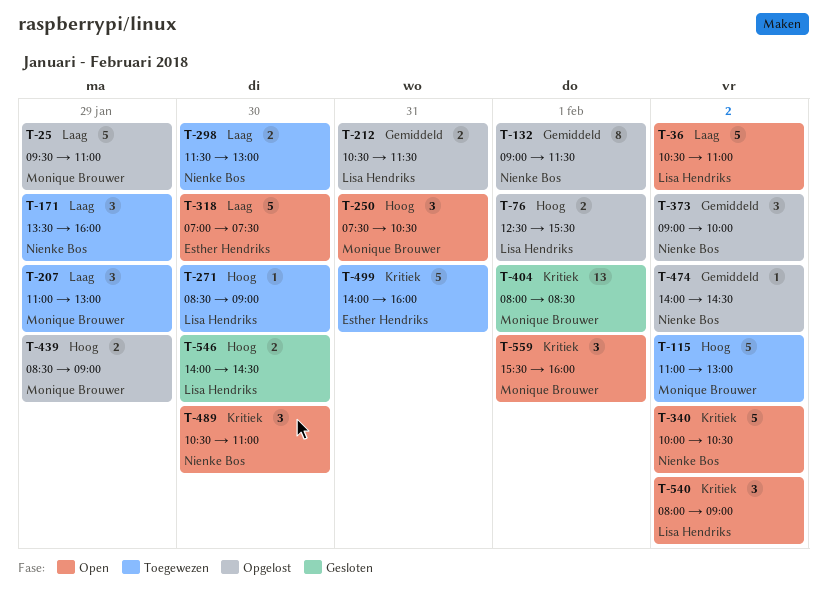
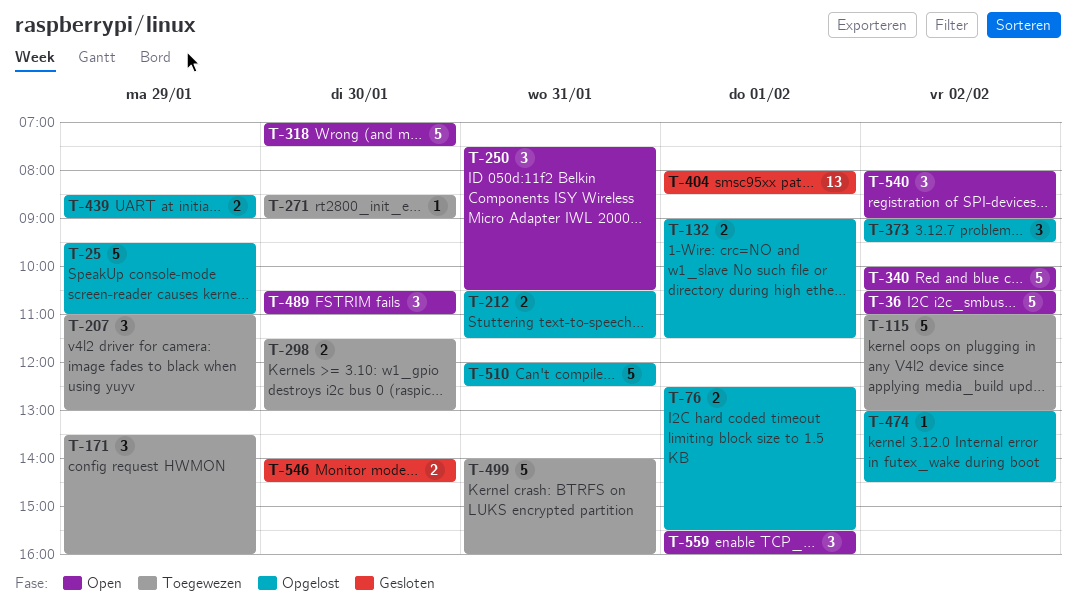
T-132, estimate: 8 -> 2
T-373, ends: 10:00 -> 09:30
T-474, begins: 14:00 -> 13:00
T-510: none -> present

